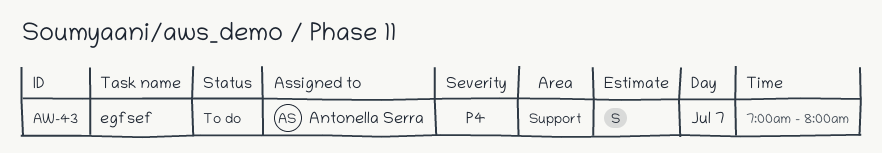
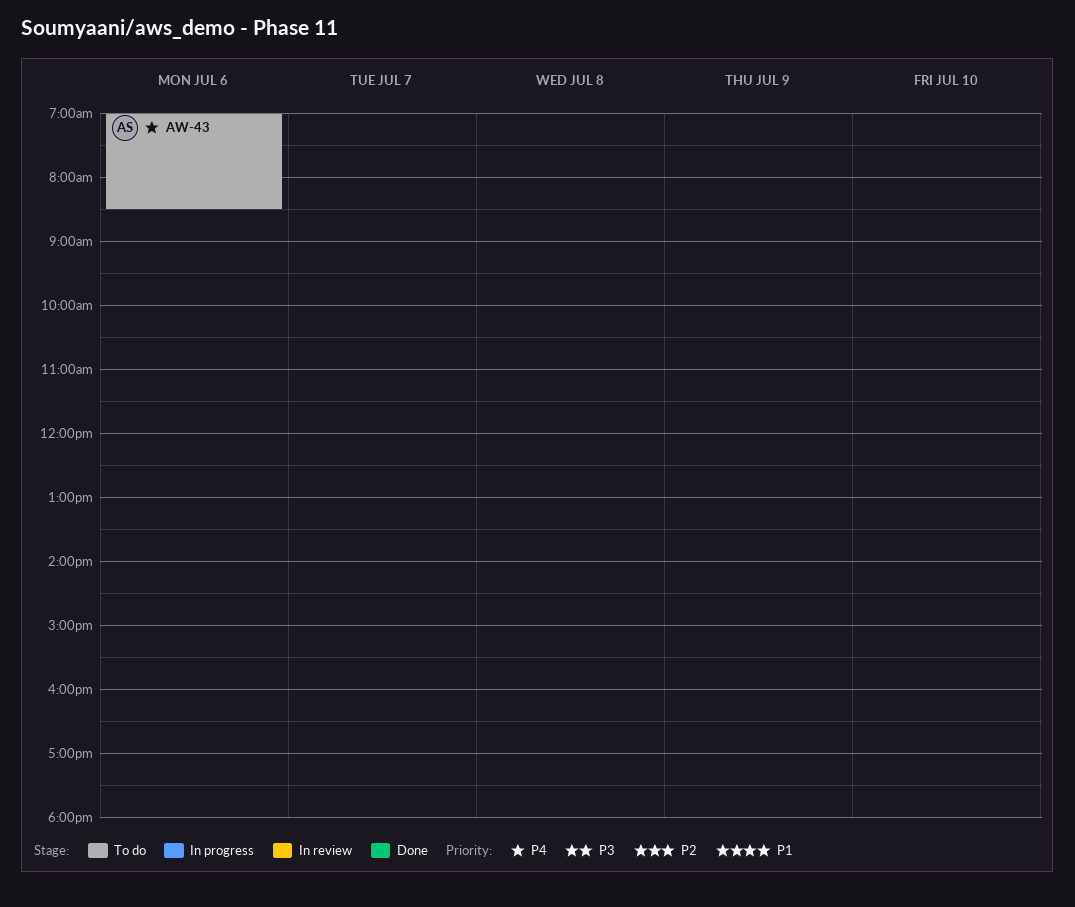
AW-43, day: Jul 7 -> Jul 6
AW-43, ends: 08:00 -> 08:30

